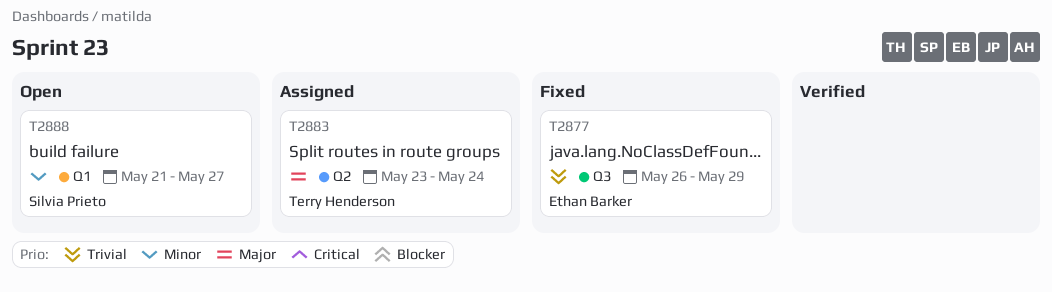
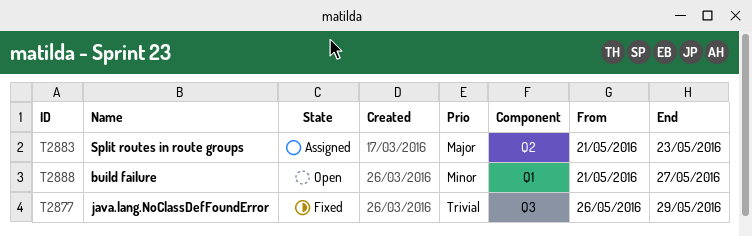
T2883, start: May 23 -> May 21
T2883, due: May 24 -> May 23

